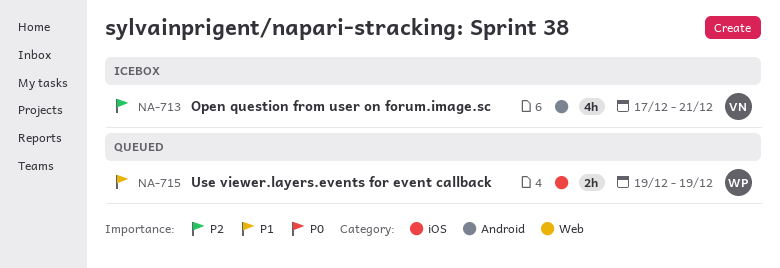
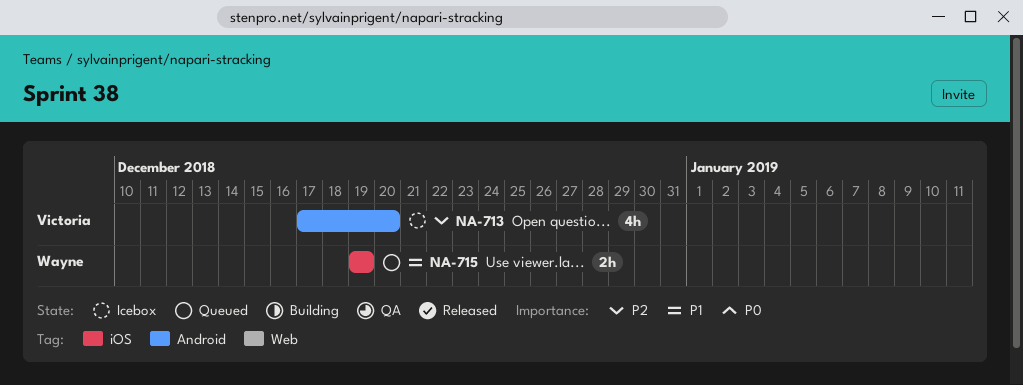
NA-713, due: Dec 21 -> Dec 20

